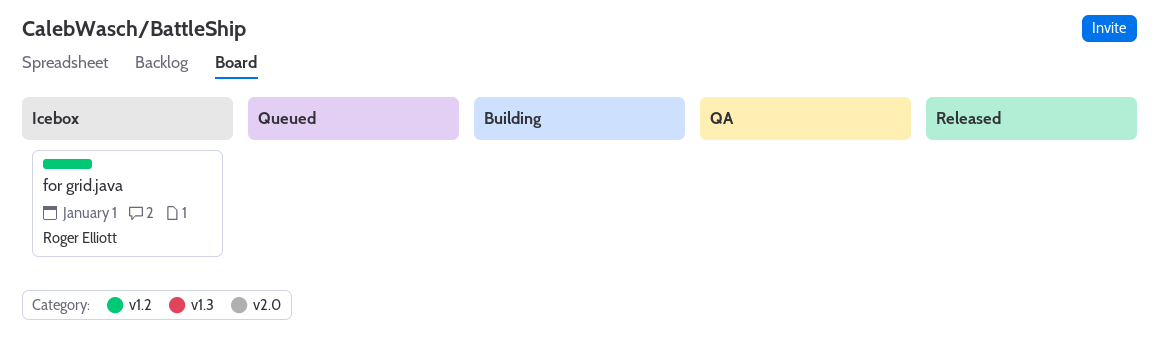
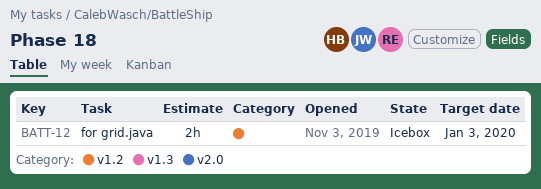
for grid.java, due: Jan 1 -> Jan 3

